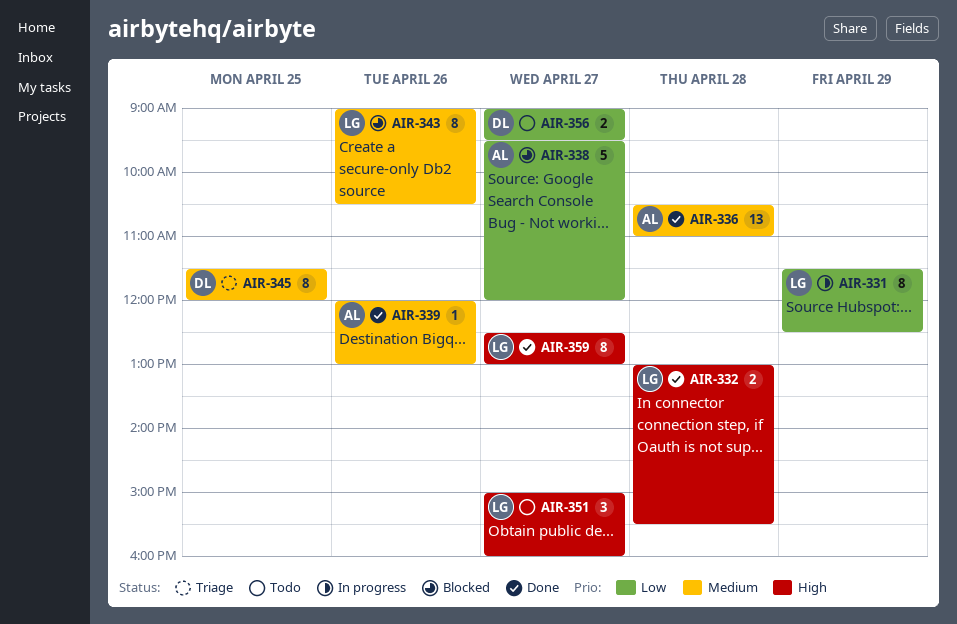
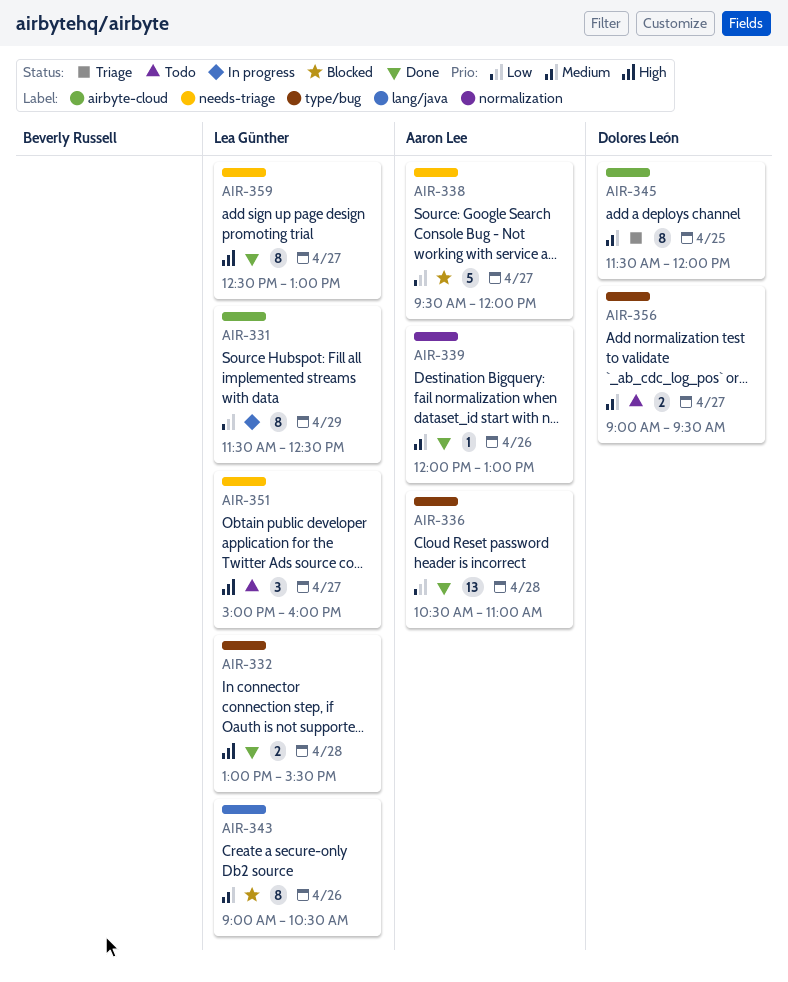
AIR-336, priority: Medium -> Low
AIR-356, priority: Low -> Medium

